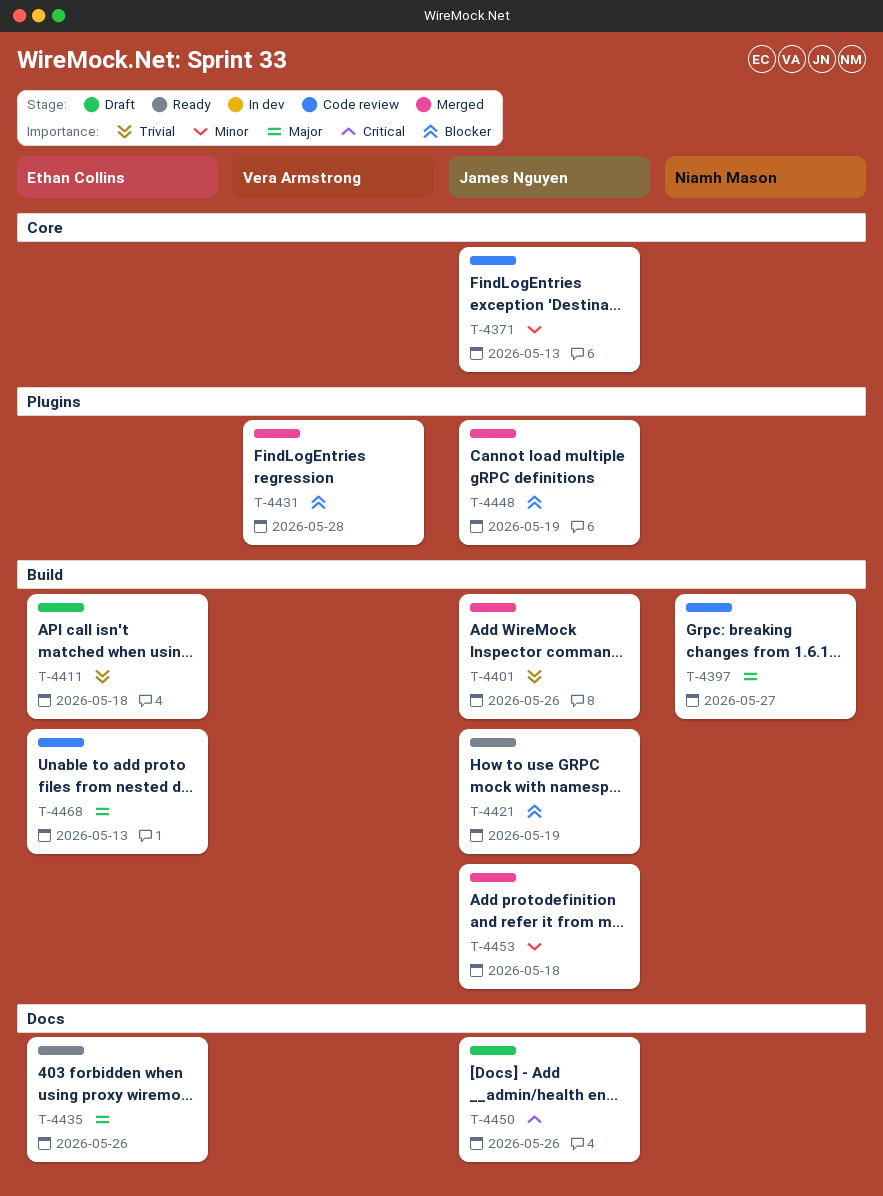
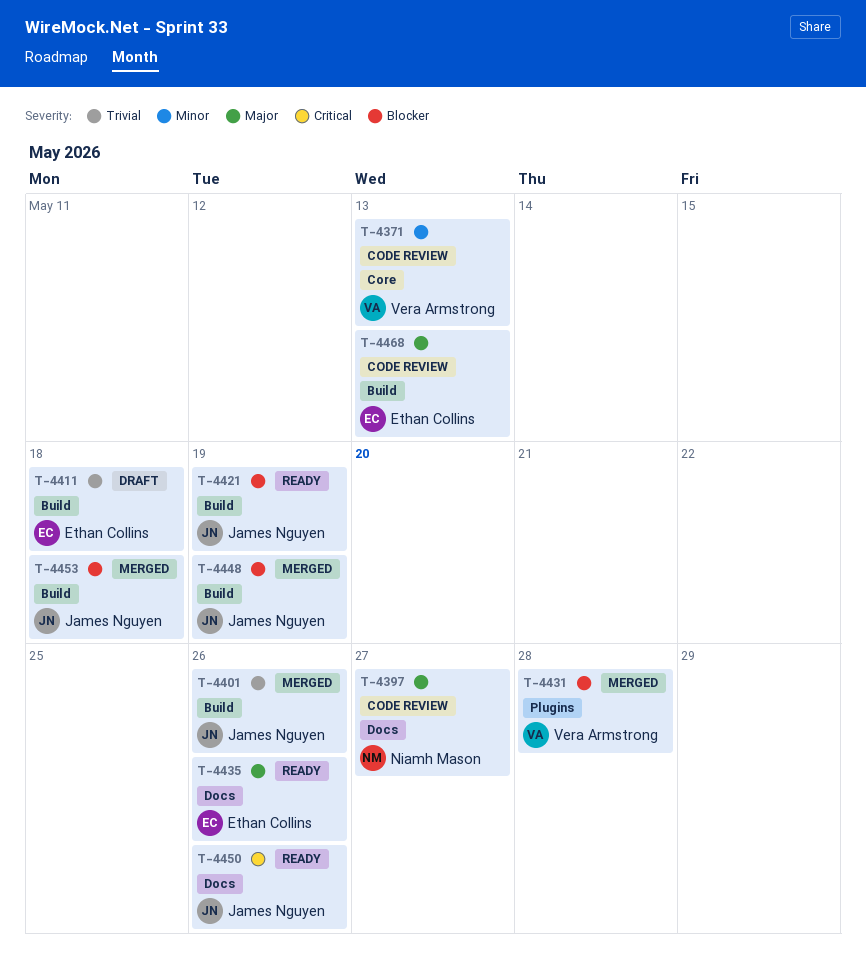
T-4371, owner: James Nguyen -> Vera Armstrong
T-4397, label: Build -> Docs
T-4448, label: Plugins -> Build
T-4450, status: Draft -> Ready
T-4453, priority: Minor -> Blocker

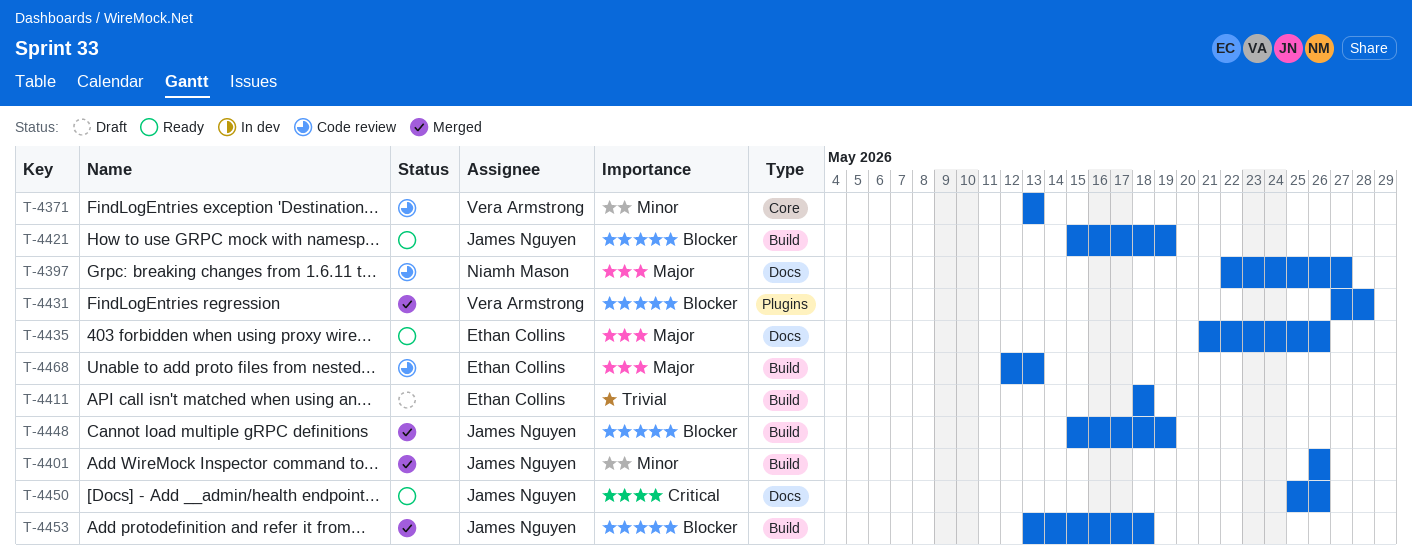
T-4401, priority: Trivial -> Minor

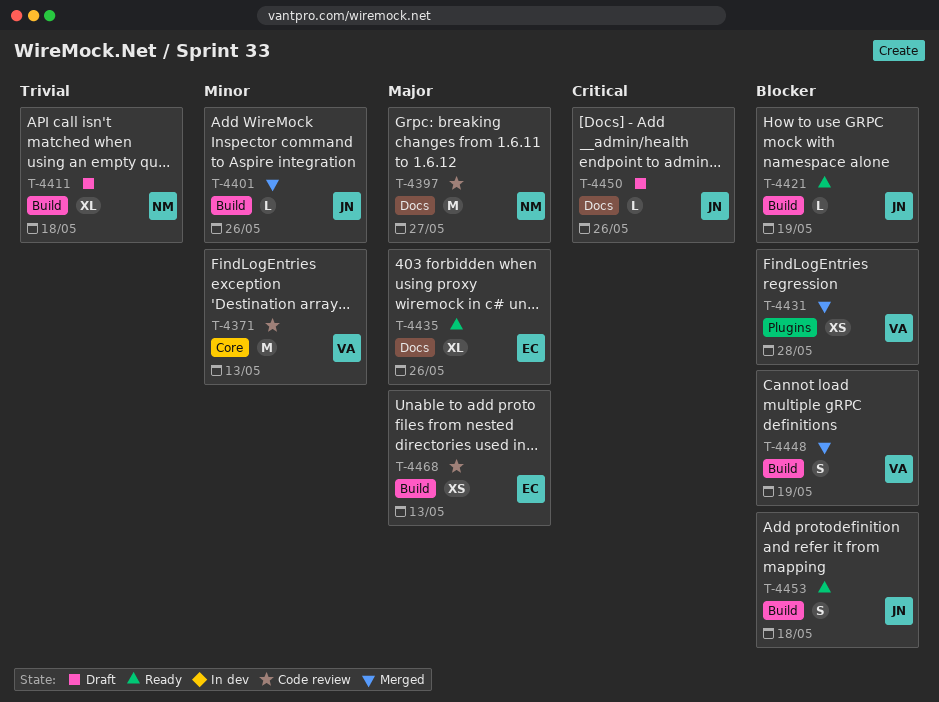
T-4411, owner: Ethan Collins -> Niamh Mason
T-4448, owner: James Nguyen -> Vera Armstrong
T-4450, status: Ready -> Draft
T-4453, status: Merged -> Ready

